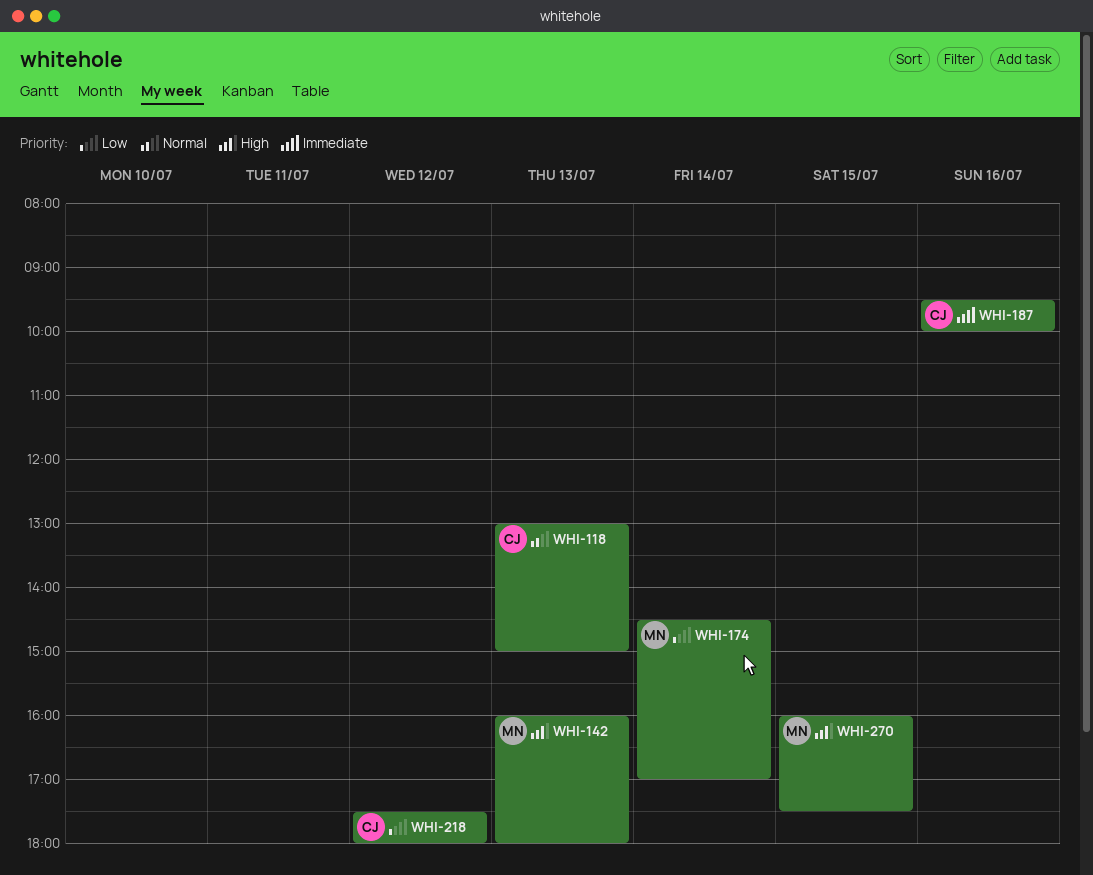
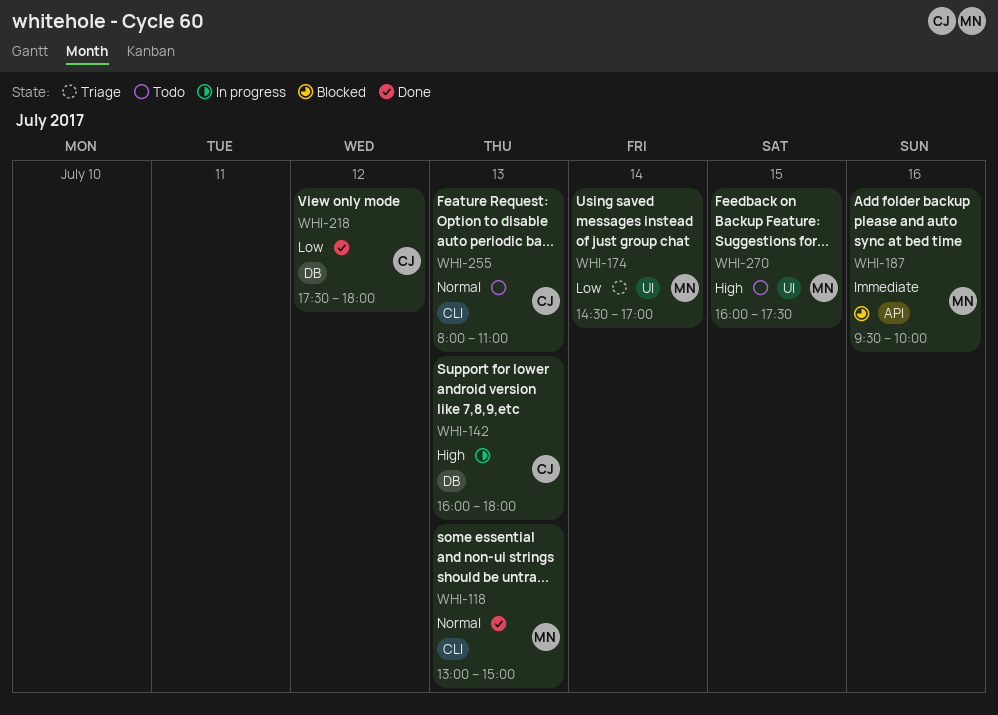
WHI-118, owner: CJ -> MN
WHI-142, owner: MN -> CJ
WHI-187, owner: CJ -> MN
WHI-255: none -> present

